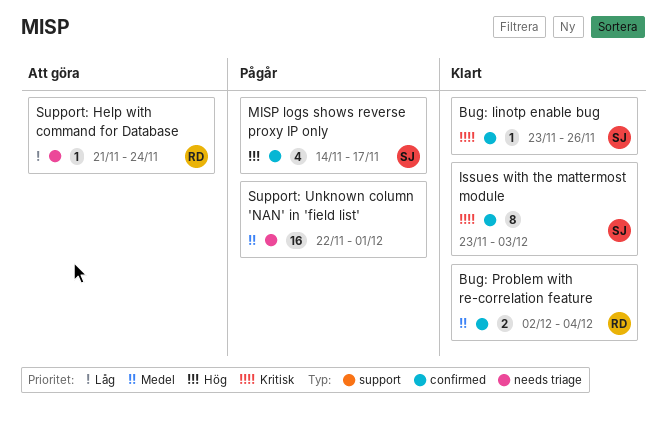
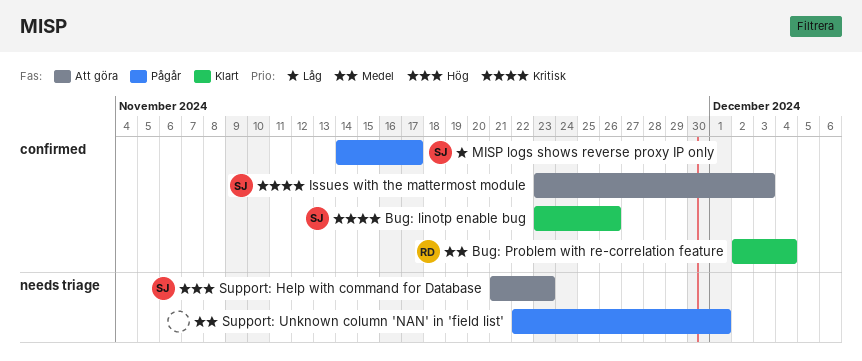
Issues with the mattermost module, status: Klart -> Att göra
MISP logs shows reverse proxy IP only, priority: Hög -> Låg
Support: Help with command for Database, owner: RD -> SJ
Support: Help with command for Database, priority: Låg -> Hög
Support: Help with command for Database, due: Nov 24 -> Nov 23

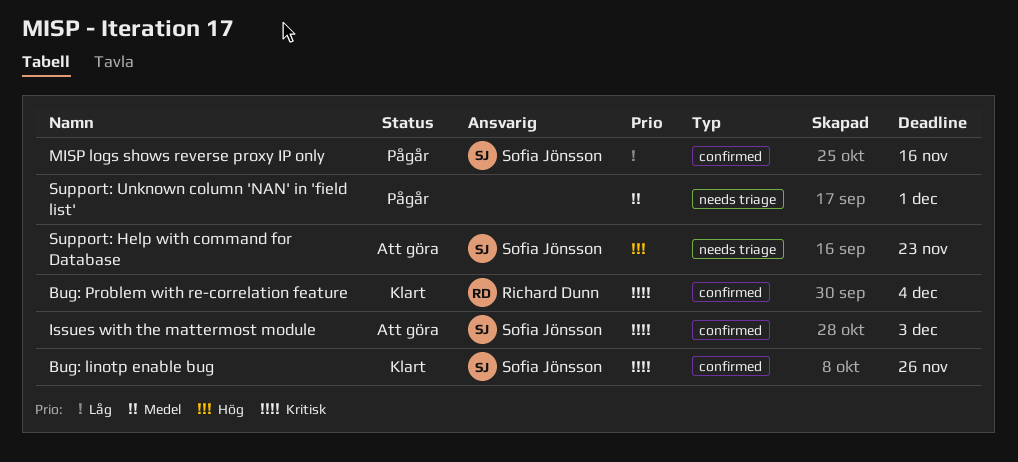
Bug: Problem with re-correlation feature, priority: Medel -> Kritisk
MISP logs shows reverse proxy IP only, due: Nov 17 -> Nov 16

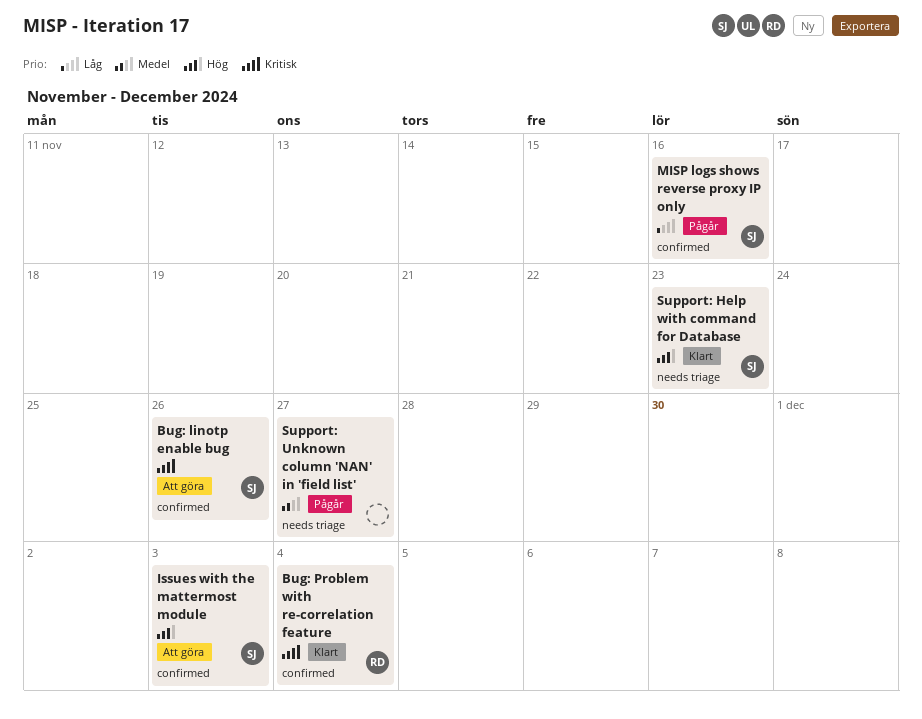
Bug: linotp enable bug, status: Klart -> Att göra
Issues with the mattermost module, priority: Kritisk -> Hög
Support: Help with command for Database, status: Att göra -> Klart
Support: Unknown column 'NAN' in 'field list', due: Dec 1 -> Nov 27

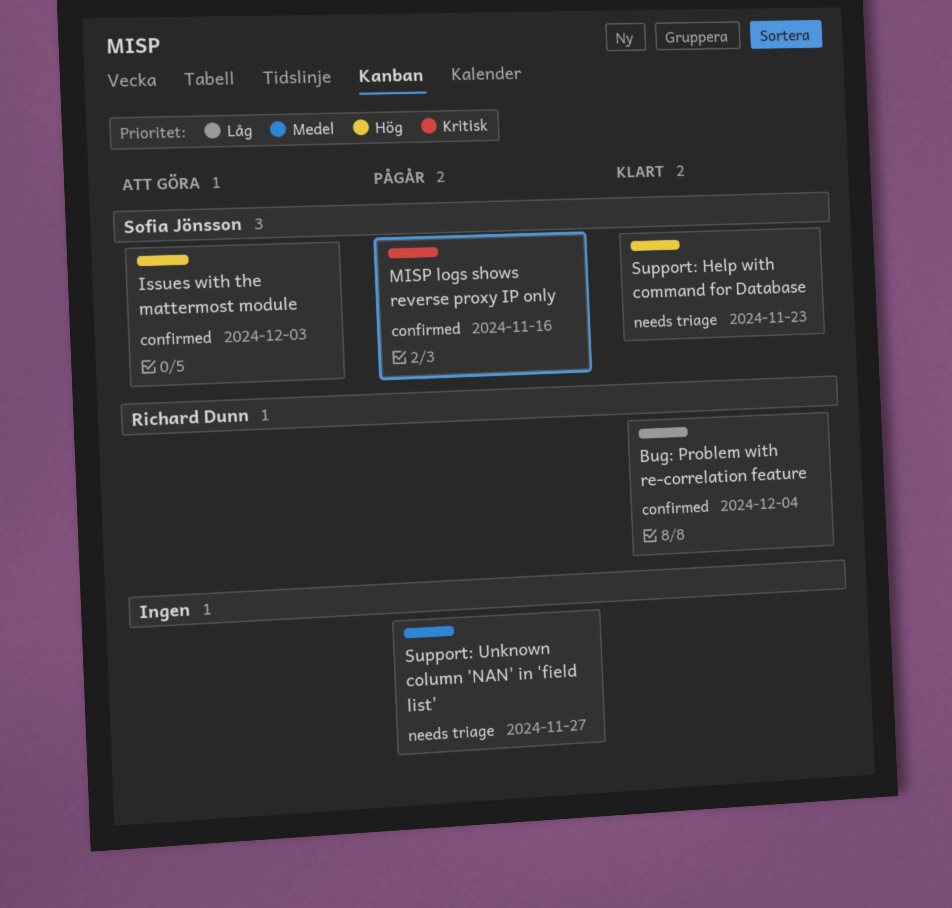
Bug: linotp enable bug: present -> none
Bug: Problem with re-correlation feature, priority: Kritisk -> Låg
MISP logs shows reverse proxy IP only, priority: Låg -> Kritisk

